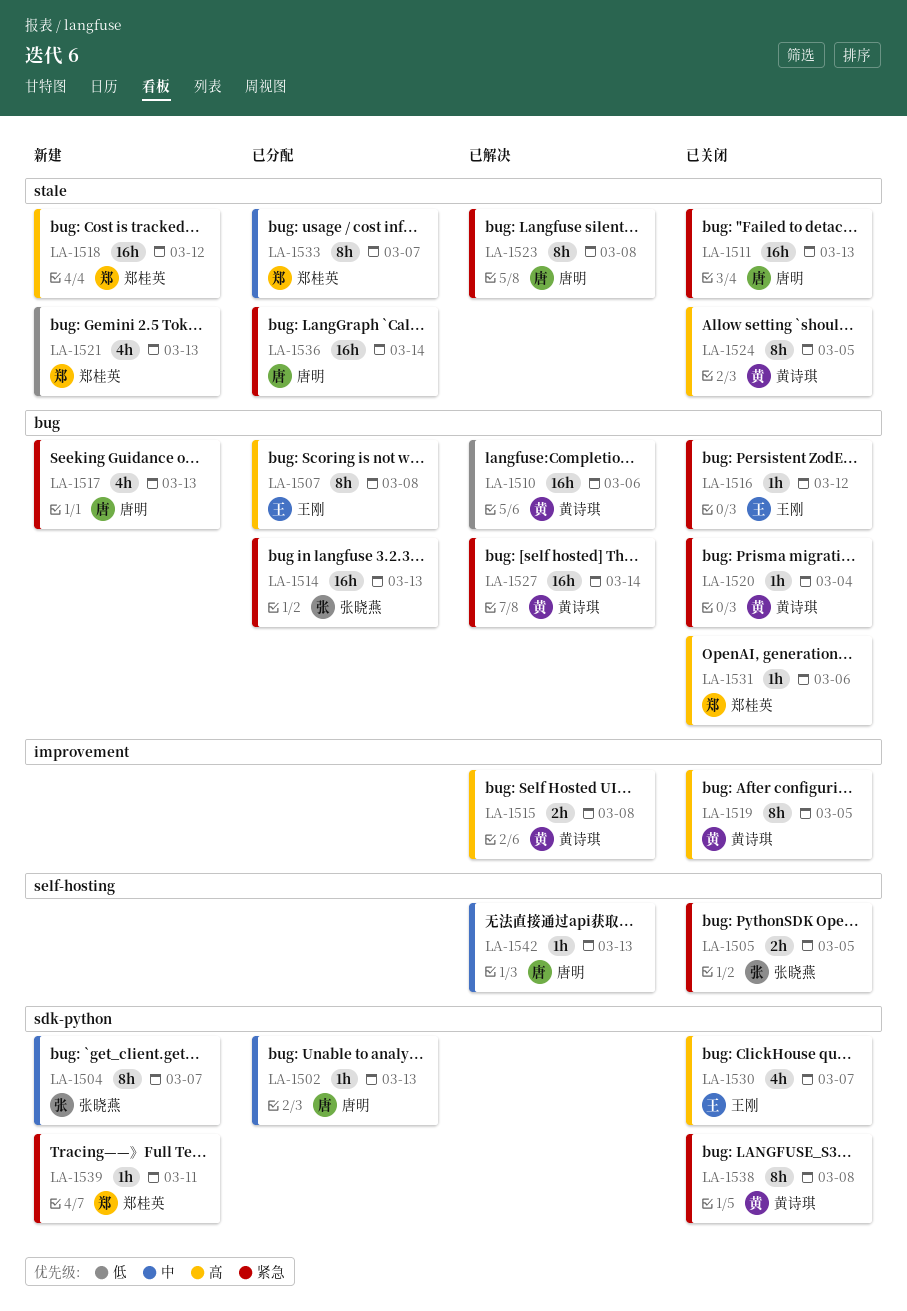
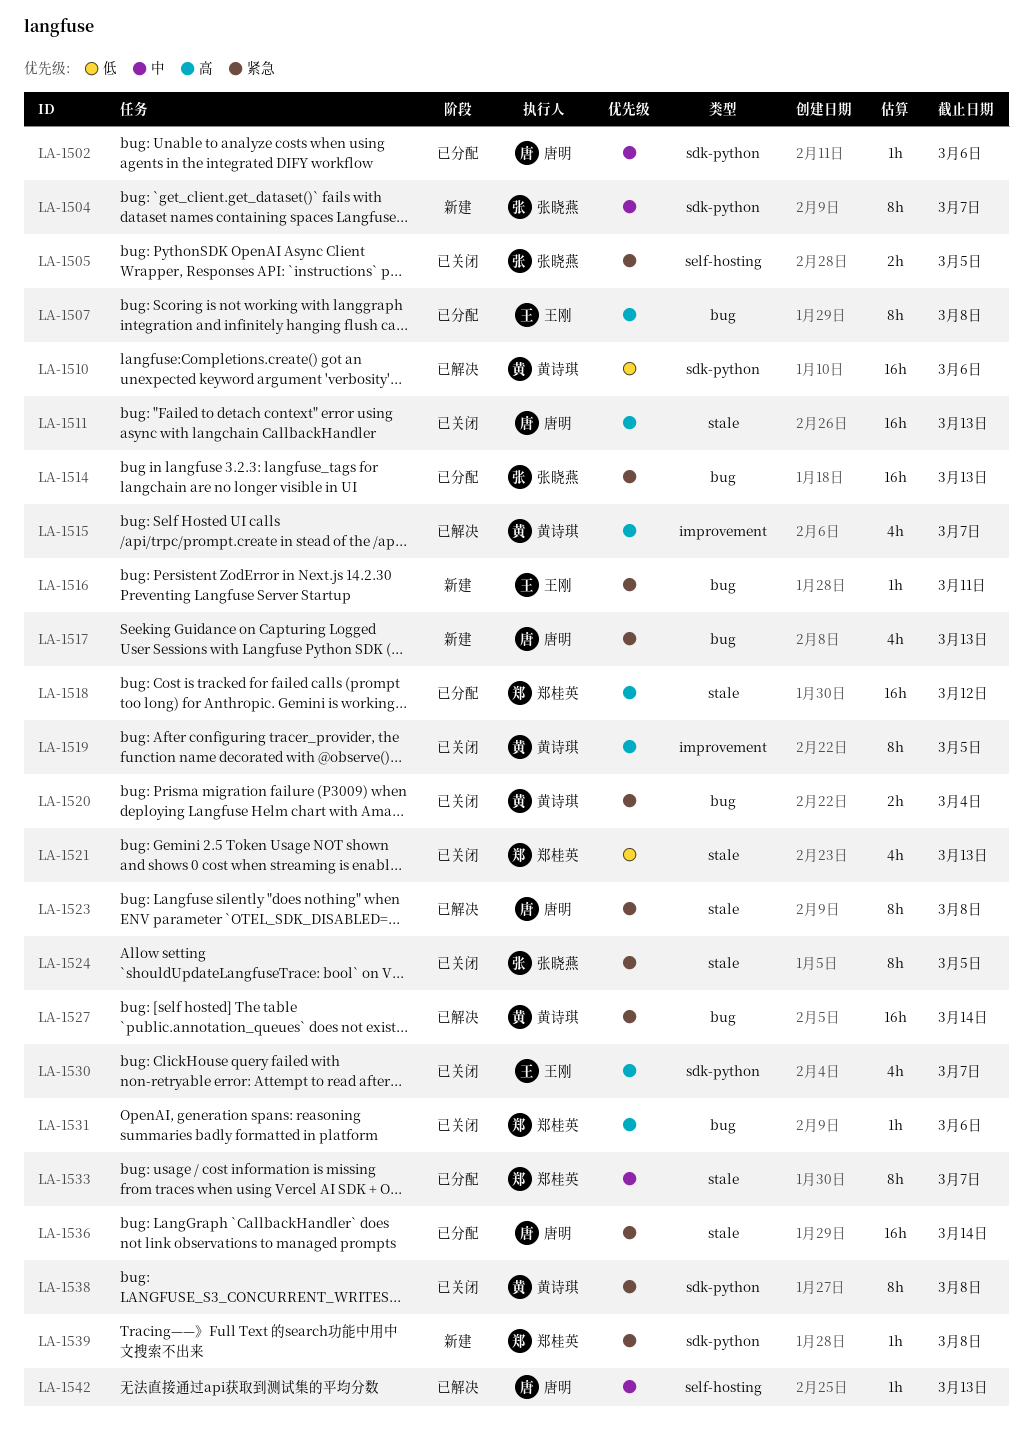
LA-1502, due: Mar 13 -> Mar 6
LA-1510, label: bug -> sdk-python
LA-1511, priority: 紧急 -> 高
LA-1515, estimate: 2h -> 4h
LA-1515, due: Mar 8 -> Mar 7
LA-1516, status: 已关闭 -> 新建
LA-1516, due: Mar 12 -> Mar 11
LA-1518, status: 新建 -> 已分配
LA-1520, estimate: 1h -> 2h
LA-1521, status: 新建 -> 已关闭
LA-1524, owner: 黄诗琪 -> 张晓燕
LA-1524, priority: 高 -> 紧急
LA-1539, due: Mar 11 -> Mar 8

